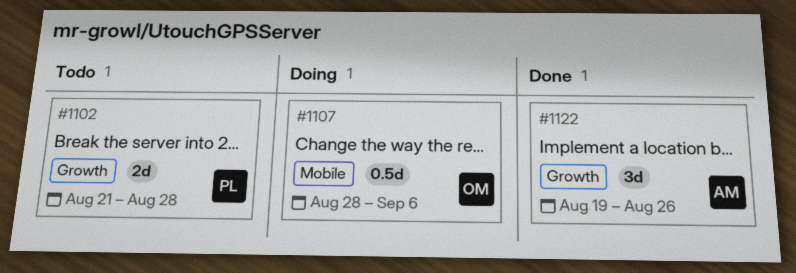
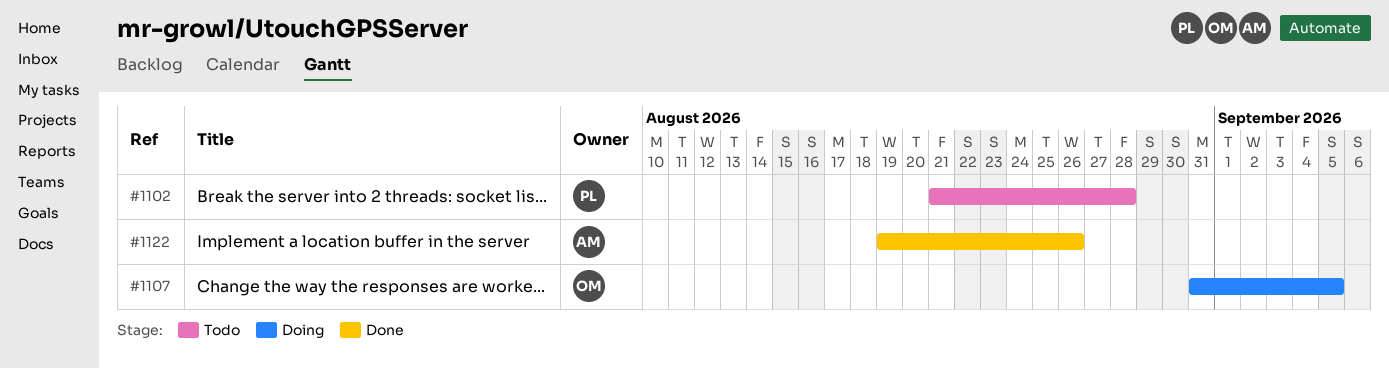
#1107, start: Aug 28 -> Aug 31
#1107, due: Sep 6 -> Sep 5

